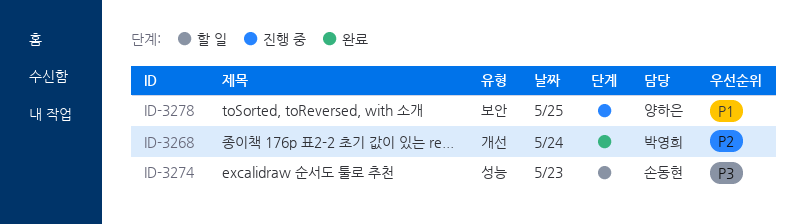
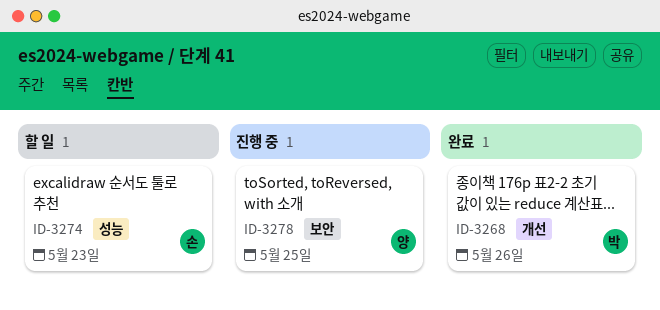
ID-3268, day: May 24 -> May 26

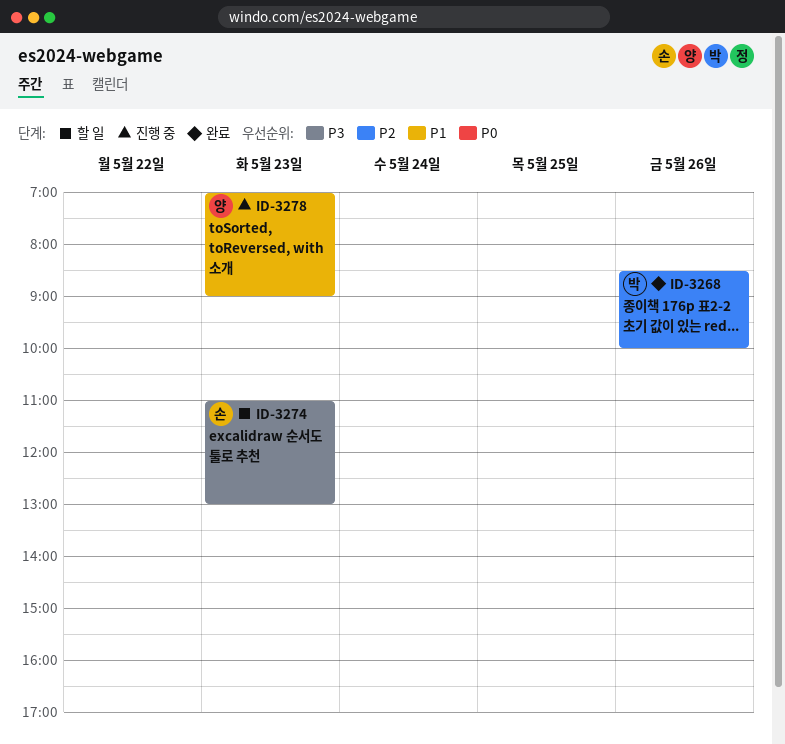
ID-3278, day: May 25 -> May 23

